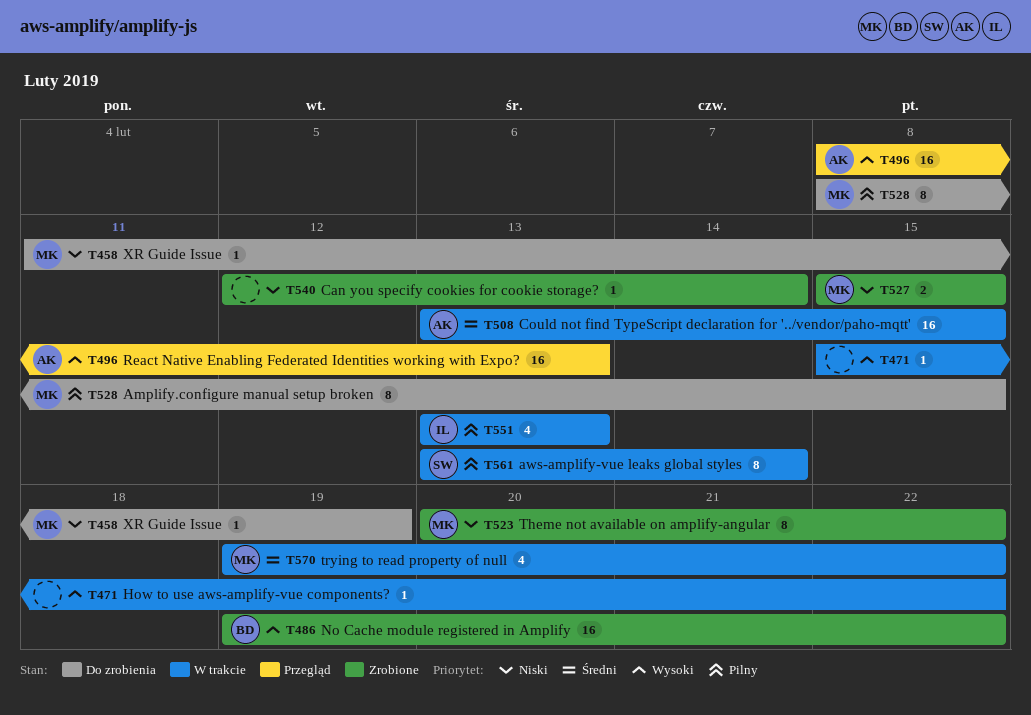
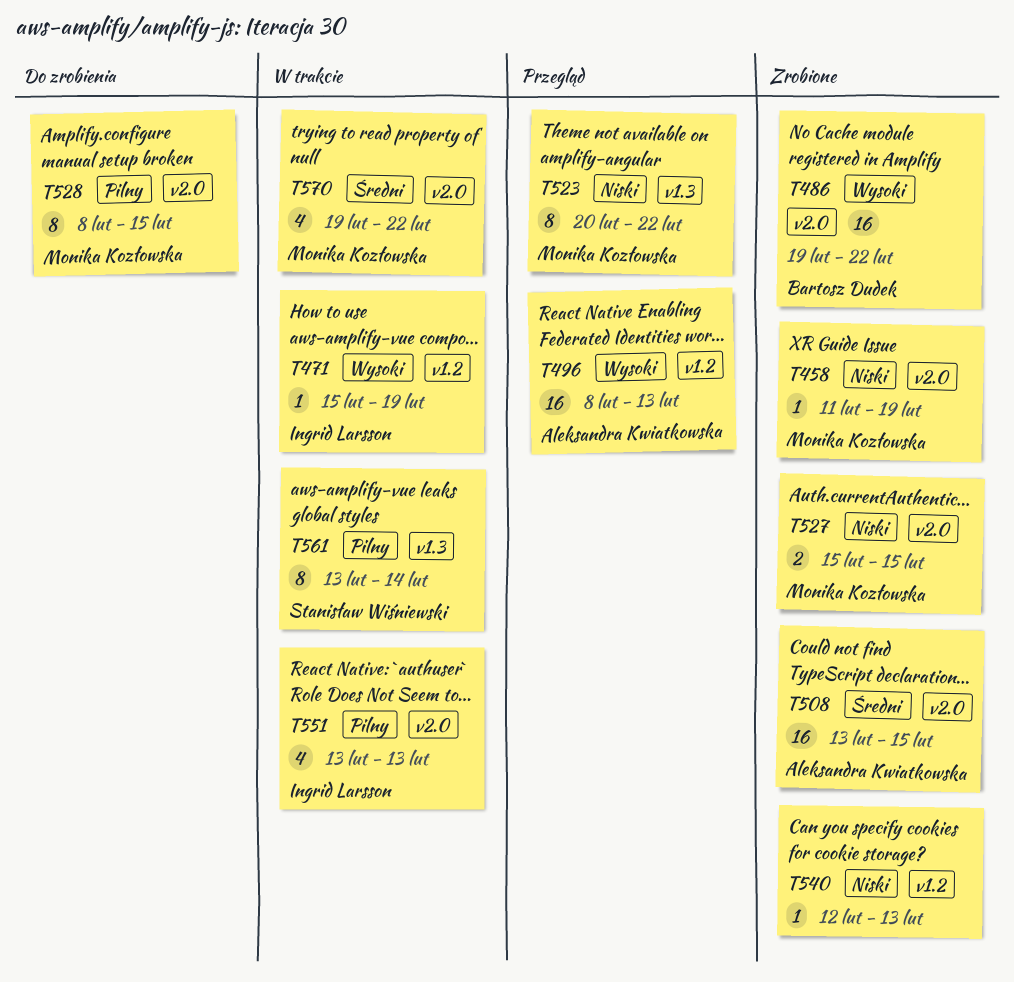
T458, status: Do zrobienia -> Zrobione
T471, owner: none -> Ingrid Larsson
T471, due: Feb 22 -> Feb 19
T508, status: W trakcie -> Zrobione
T523, status: Zrobione -> Przegląd
T540, due: Feb 14 -> Feb 13

